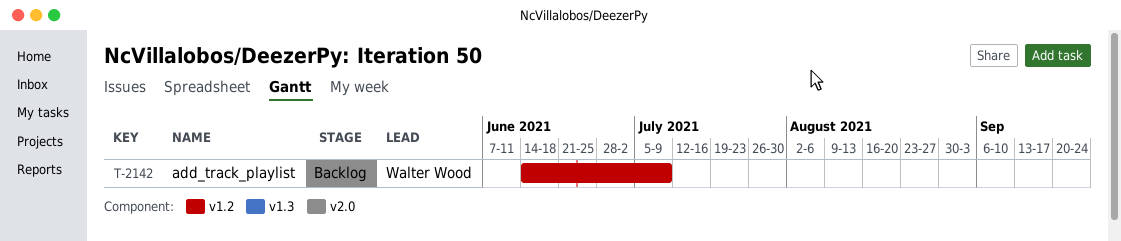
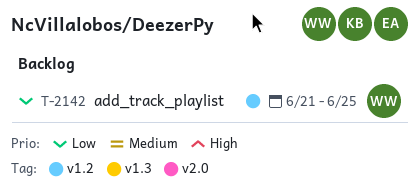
T-2142, start: Jun 14 -> Jun 21
T-2142, due: Jul 9 -> Jun 25

